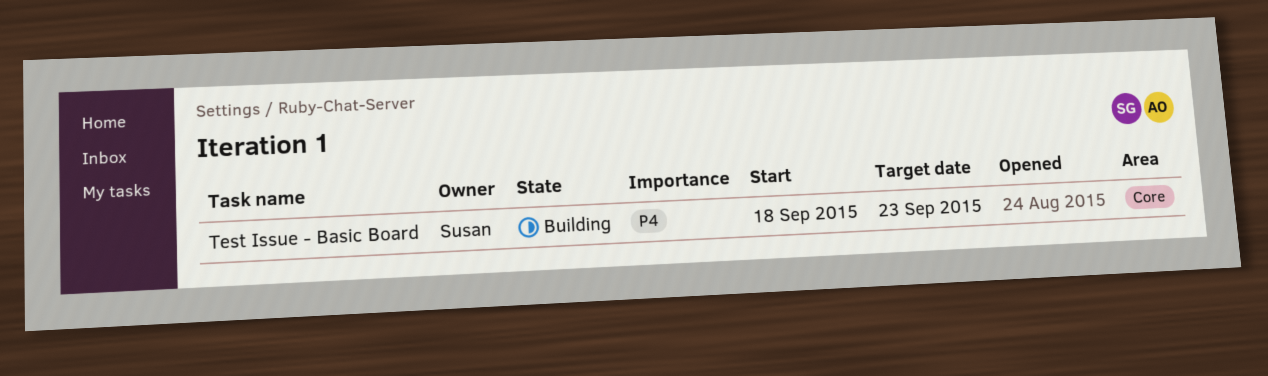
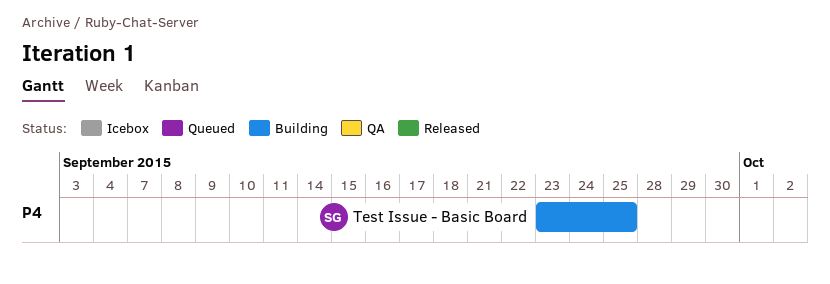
Test Issue - Basic Board, start: Sep 18 -> Sep 23
Test Issue - Basic Board, due: Sep 23 -> Sep 25

